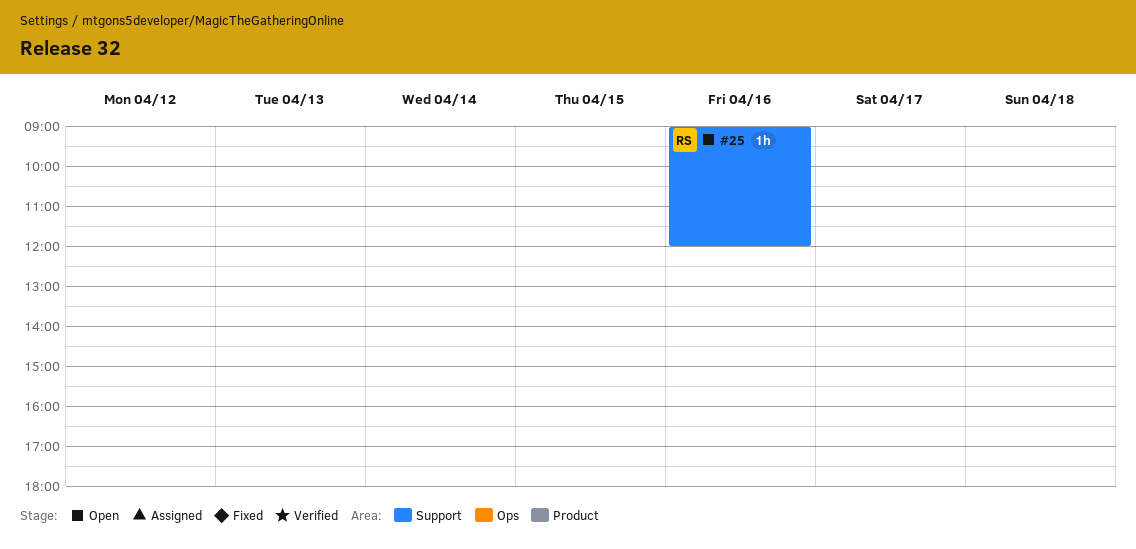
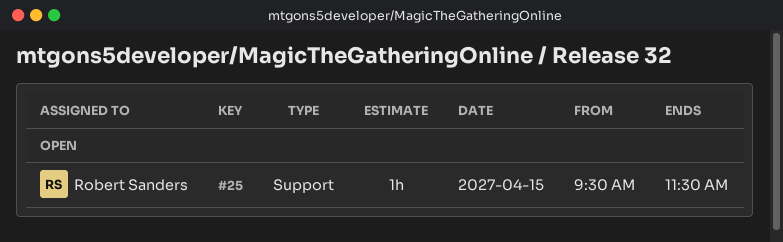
#25, day: Apr 16 -> Apr 15
#25, begins: 09:00 -> 09:30
#25, ends: 12:00 -> 11:30

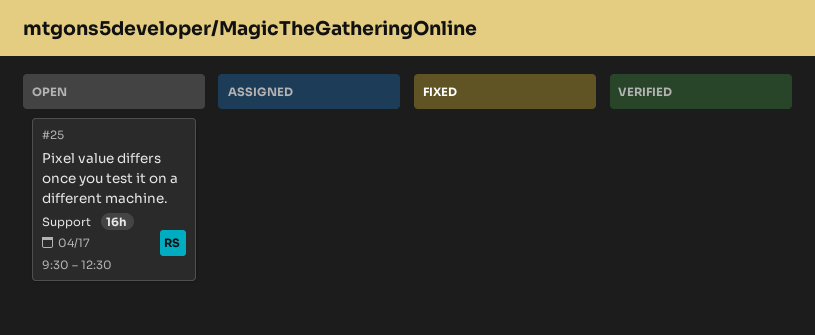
#25, estimate: 1h -> 16h
#25, day: Apr 15 -> Apr 17
#25, ends: 11:30 -> 12:30

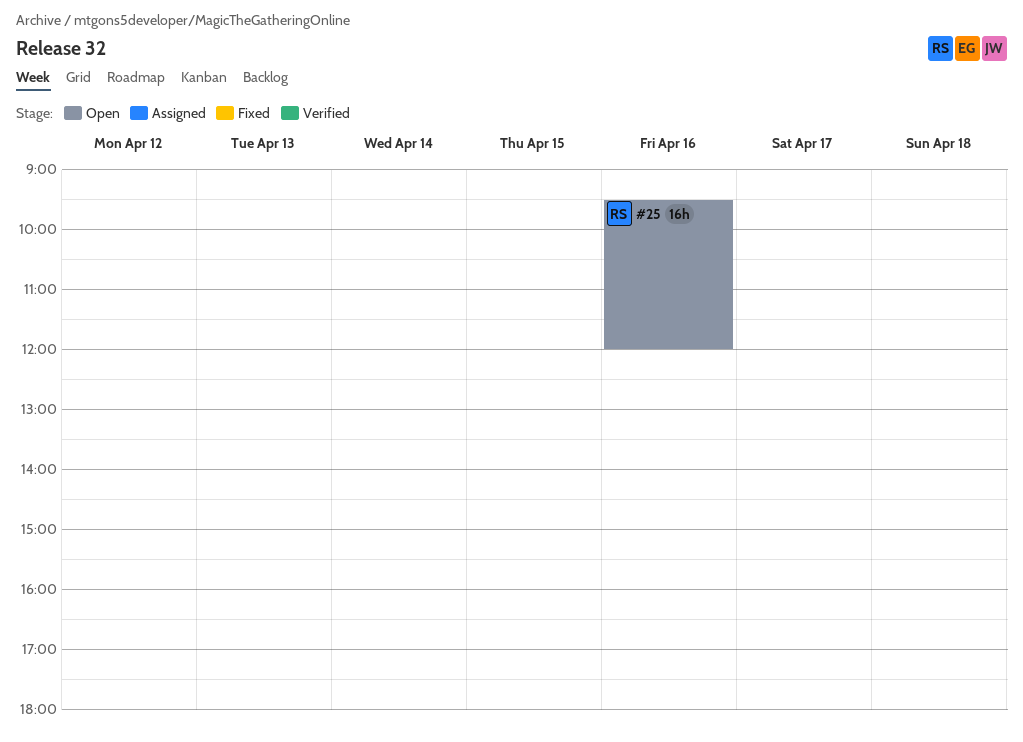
#25, day: Apr 17 -> Apr 16
#25, ends: 12:30 -> 12:00

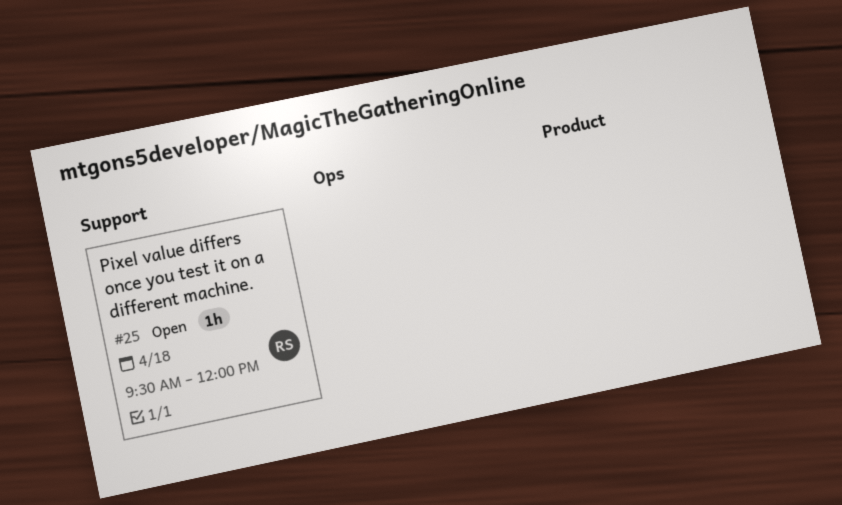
#25, estimate: 16h -> 1h
#25, day: Apr 16 -> Apr 18

